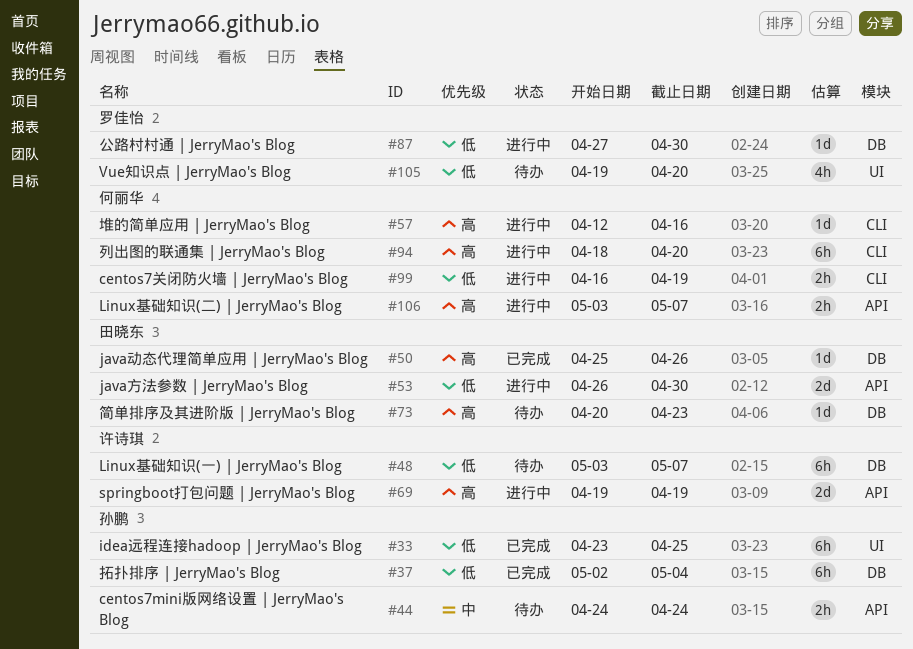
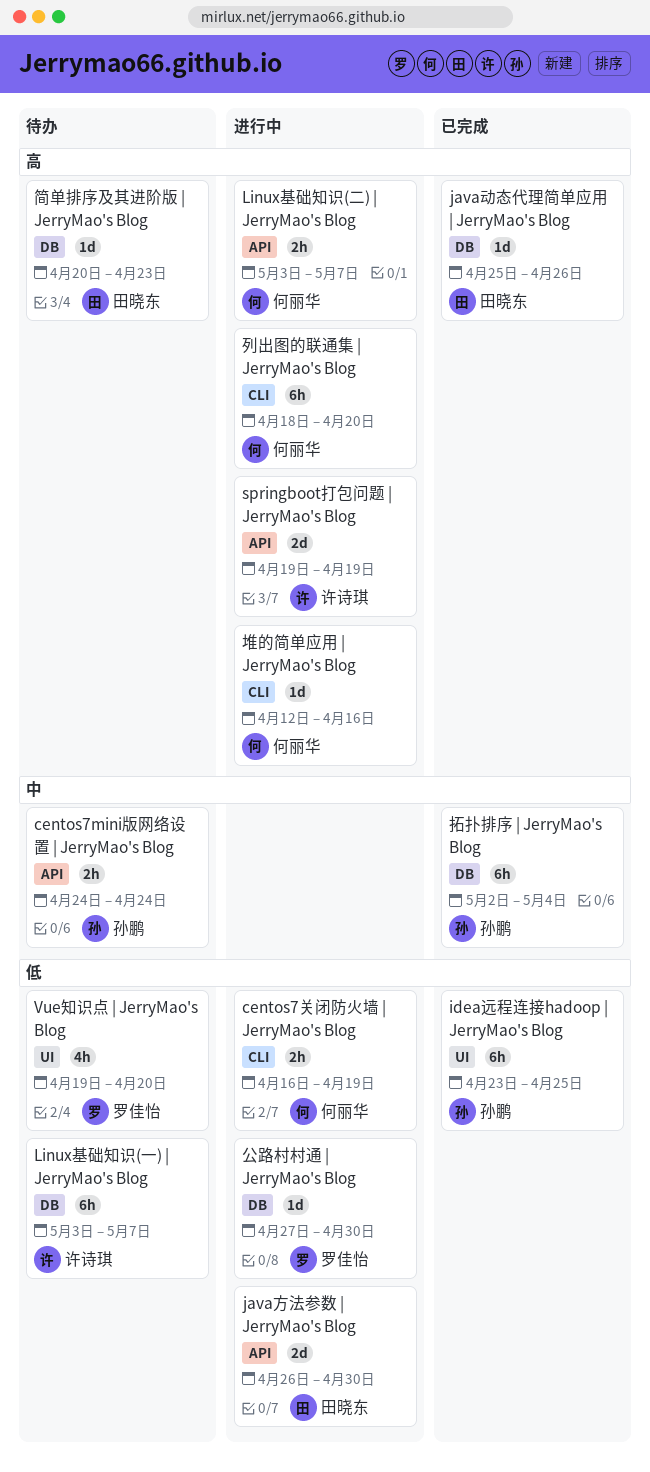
拓扑排序 | JerryMao's Blog, priority: 低 -> 中

